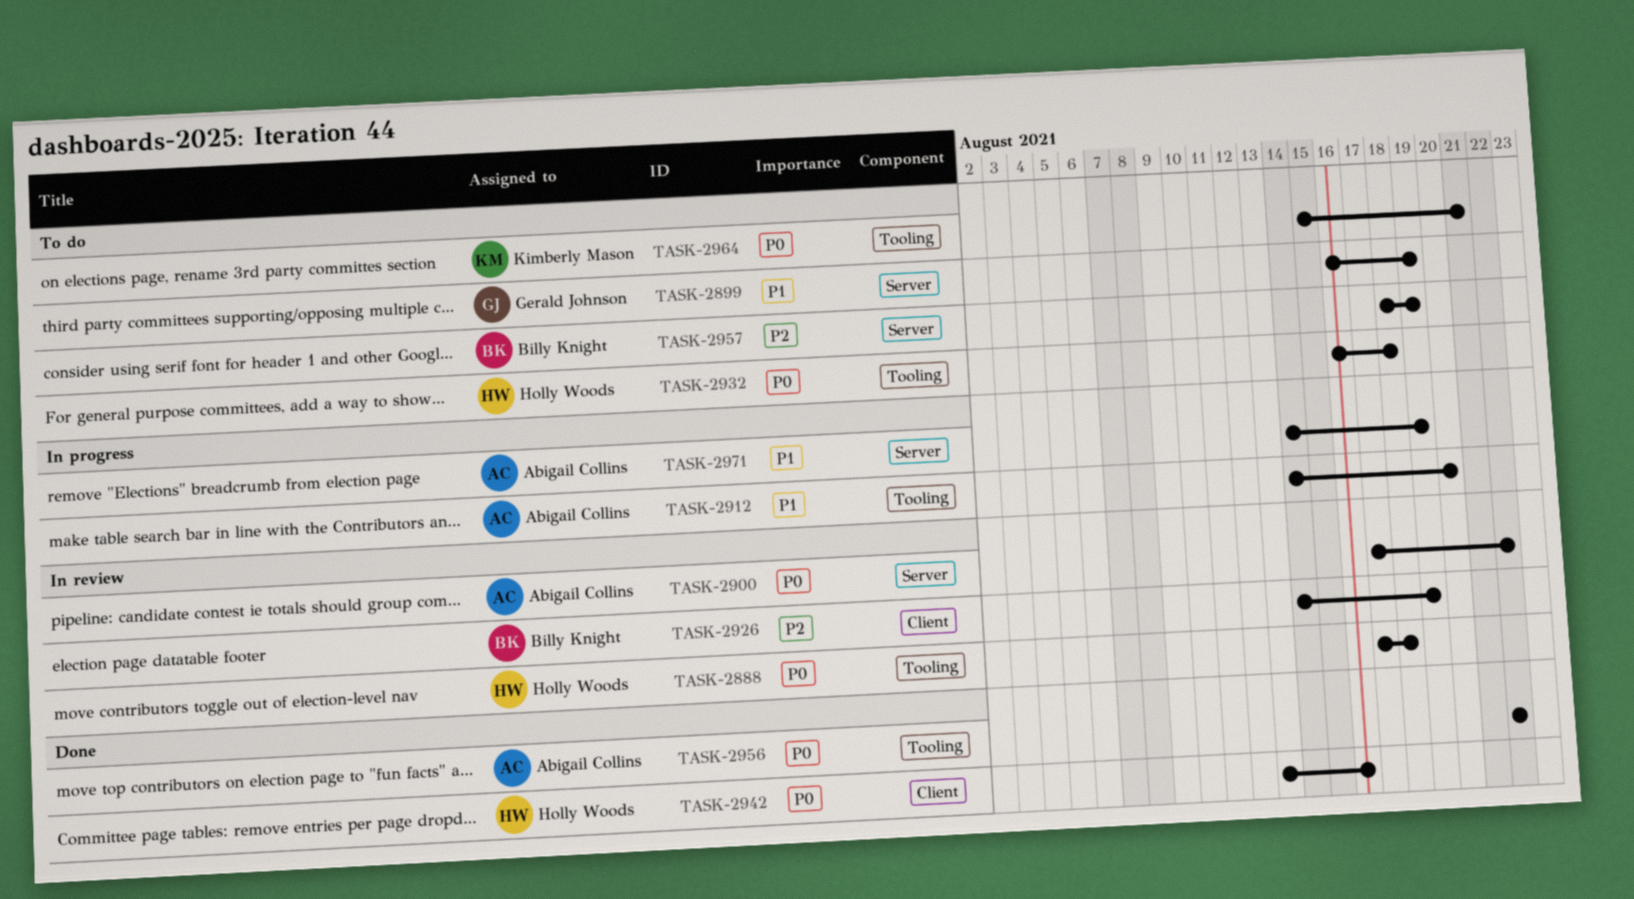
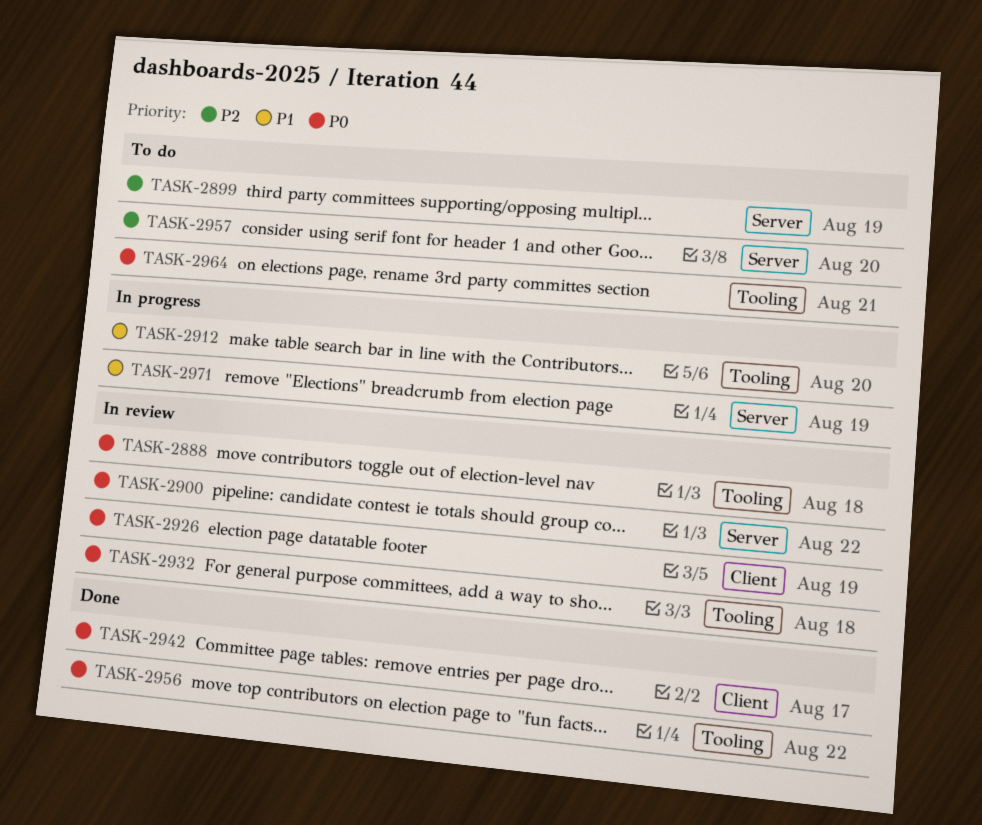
TASK-2899, priority: P1 -> P2
TASK-2926, priority: P2 -> P0
TASK-2932, status: To do -> In review
TASK-2942, due: Aug 16 -> Aug 17
TASK-2957, due: Aug 19 -> Aug 20

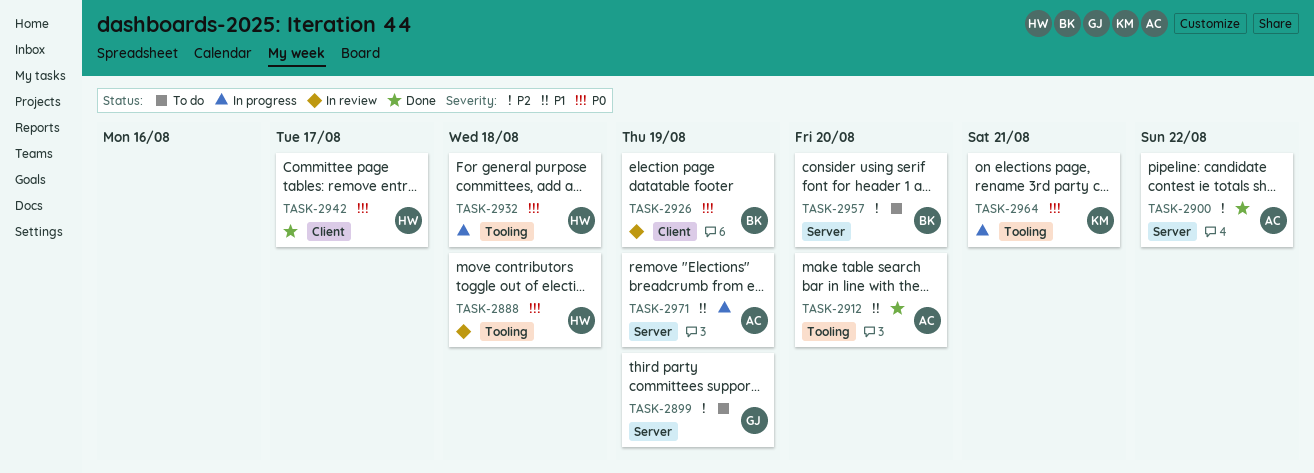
TASK-2900, status: In review -> Done
TASK-2900, priority: P0 -> P2
TASK-2912, status: In progress -> Done
TASK-2932, status: In review -> In progress
TASK-2956: present -> none
TASK-2964, status: To do -> In progress

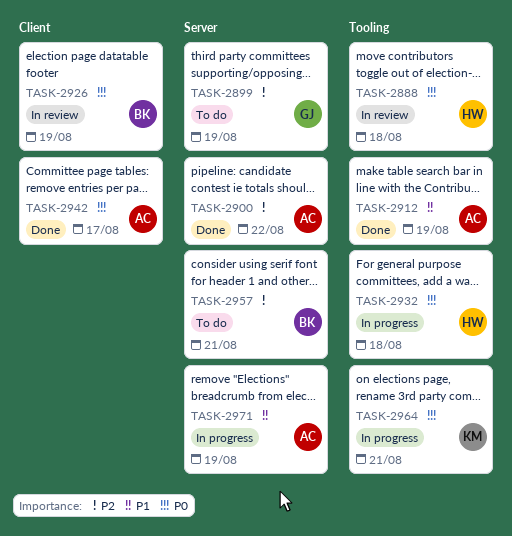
TASK-2912, due: Aug 20 -> Aug 19
TASK-2942, owner: HW -> AC
TASK-2957, due: Aug 20 -> Aug 21

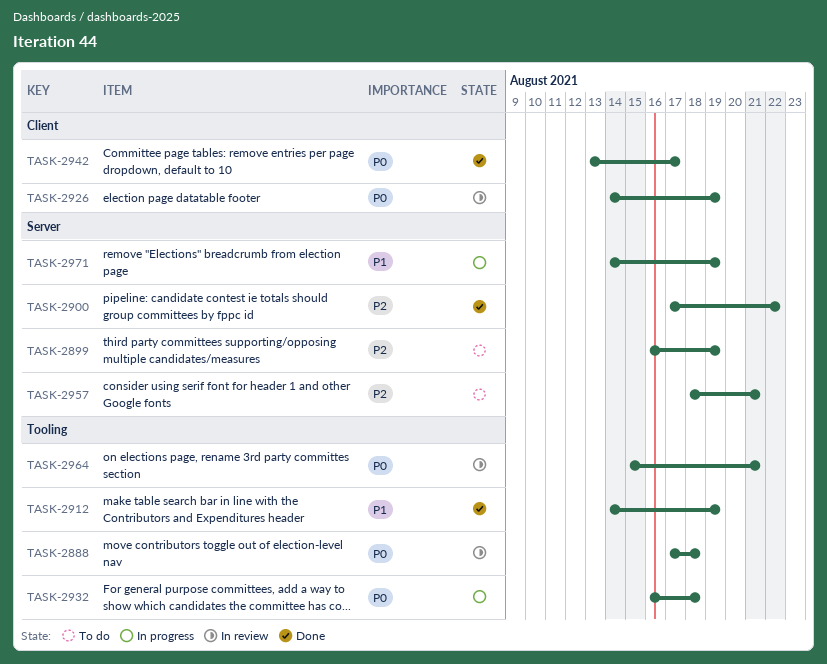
TASK-2964, status: In progress -> In review

